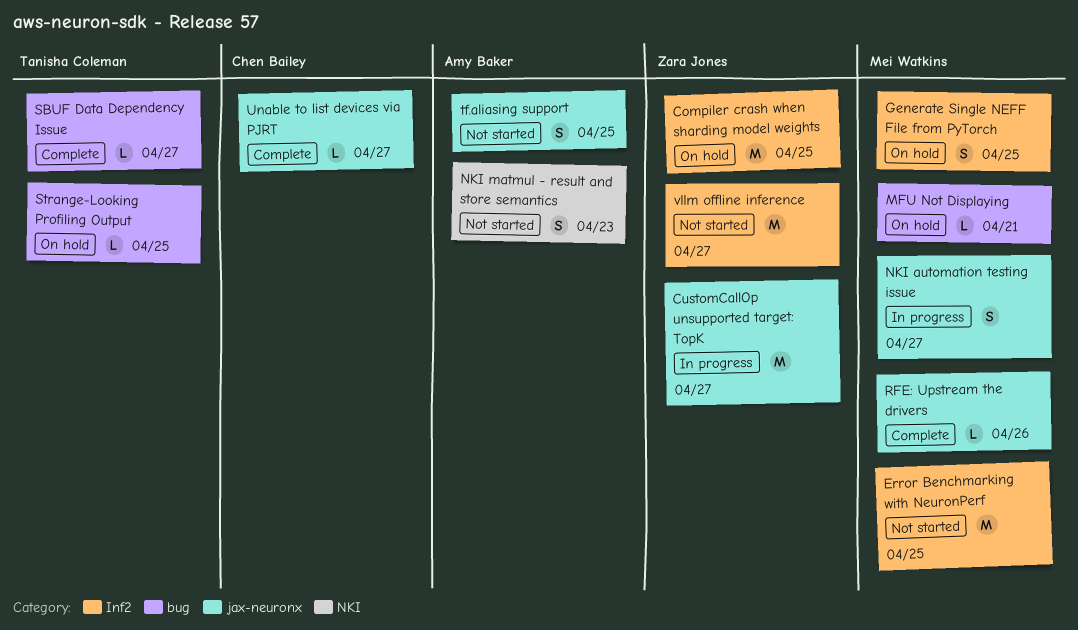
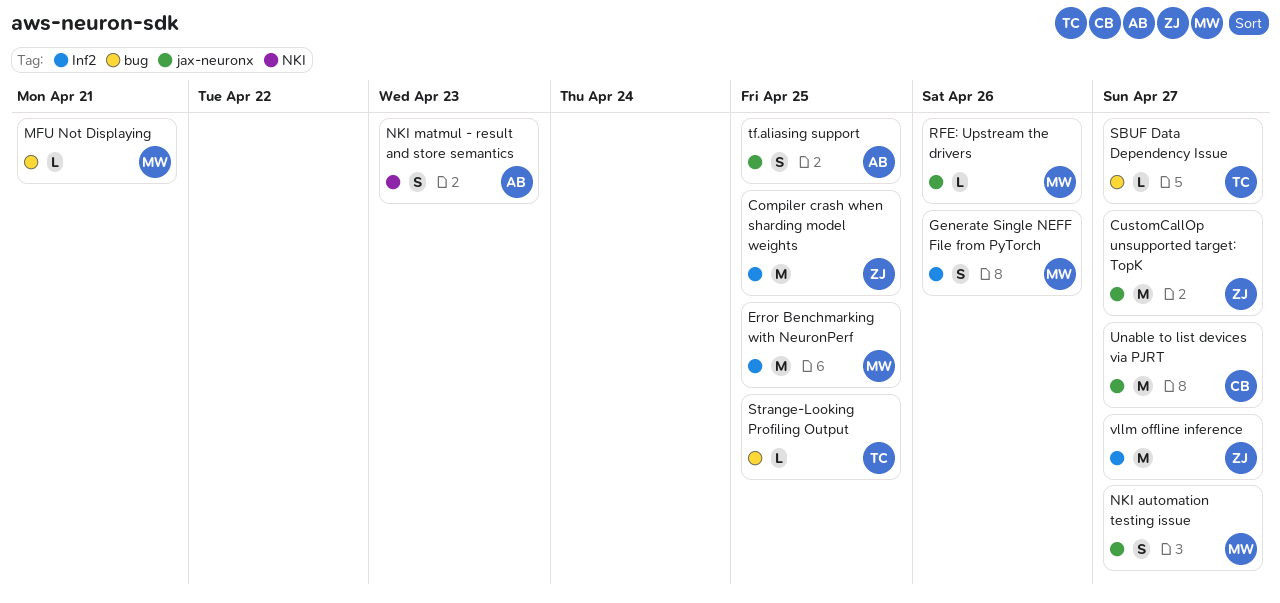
Generate Single NEFF File from PyTorch, due: Apr 25 -> Apr 26
Unable to list devices via PJRT, estimate: L -> M

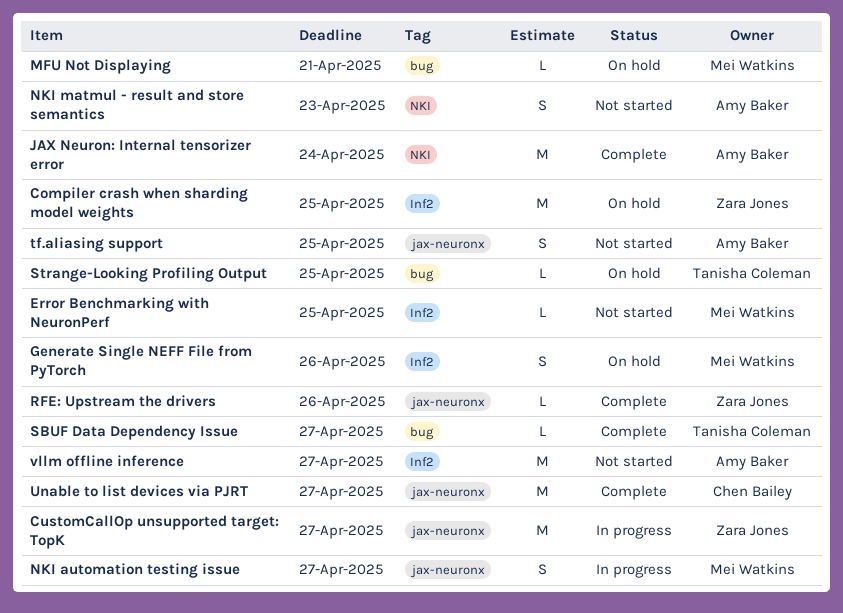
Error Benchmarking with NeuronPerf, estimate: M -> L
JAX Neuron: Internal tensorizer error: none -> present
RFE: Upstream the drivers, owner: Mei Watkins -> Zara Jones
vllm offline inference, owner: Zara Jones -> Amy Baker

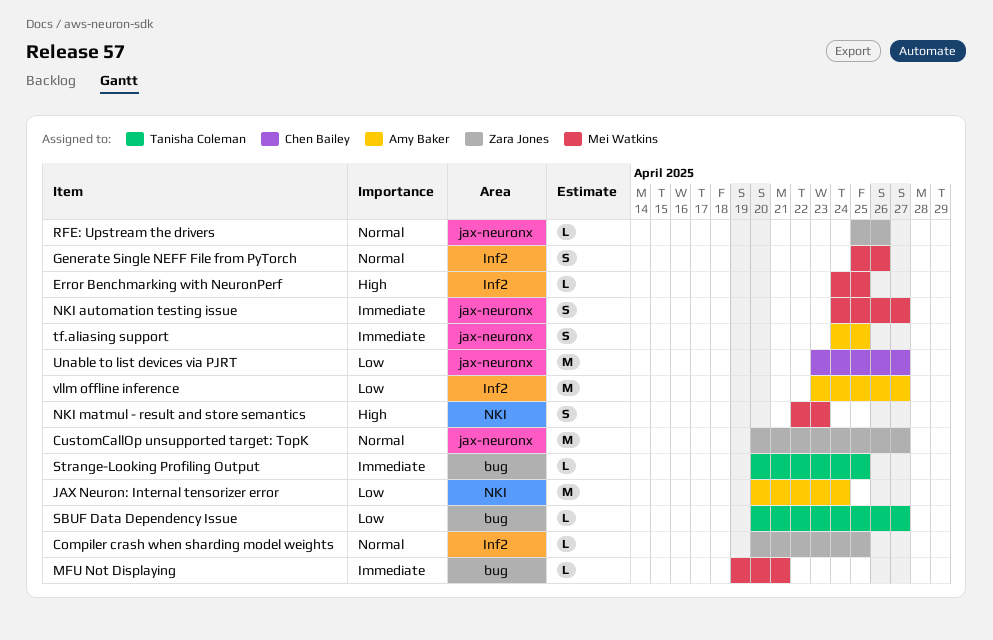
Compiler crash when sharding model weights, estimate: M -> L
NKI matmul - result and store semantics, owner: Amy Baker -> Mei Watkins

